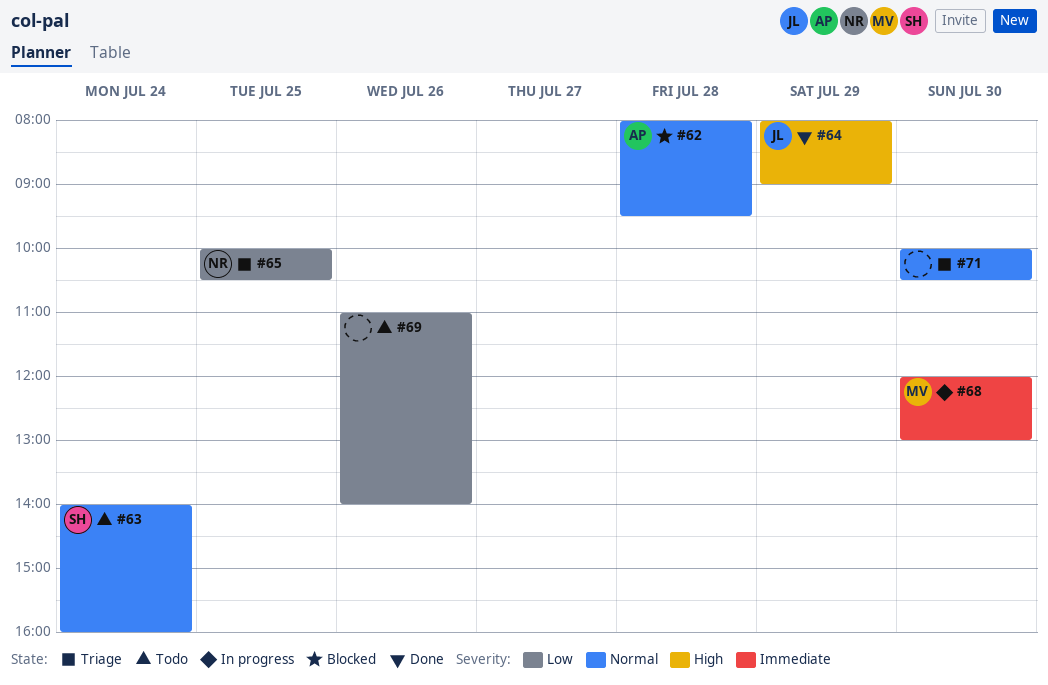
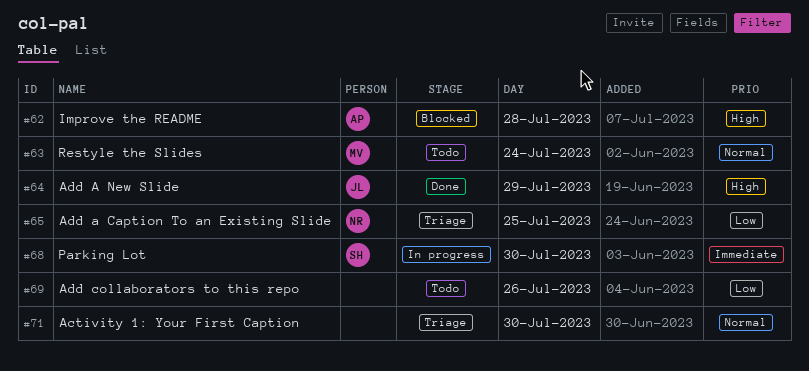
#62, priority: Normal -> High
#63, owner: SH -> MV
#68, owner: MV -> SH

